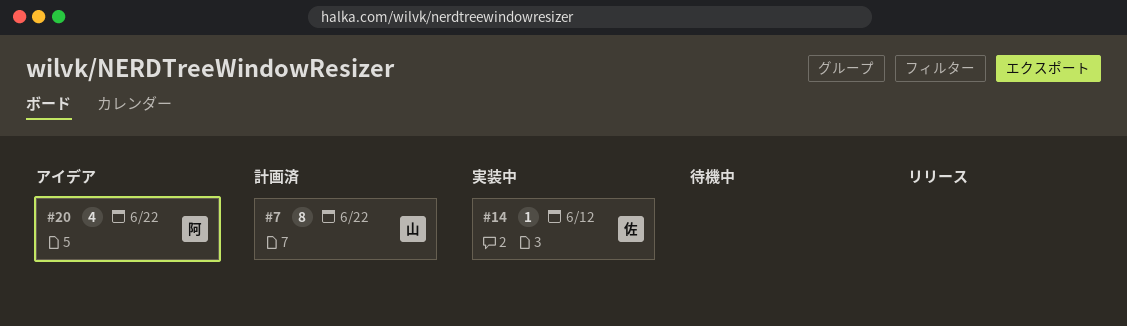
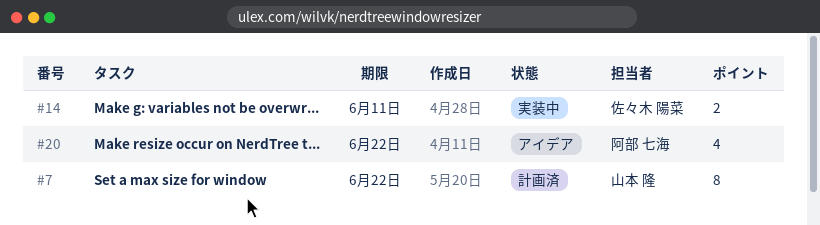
#14, estimate: 1 -> 2
#14, due: Jun 12 -> Jun 11

